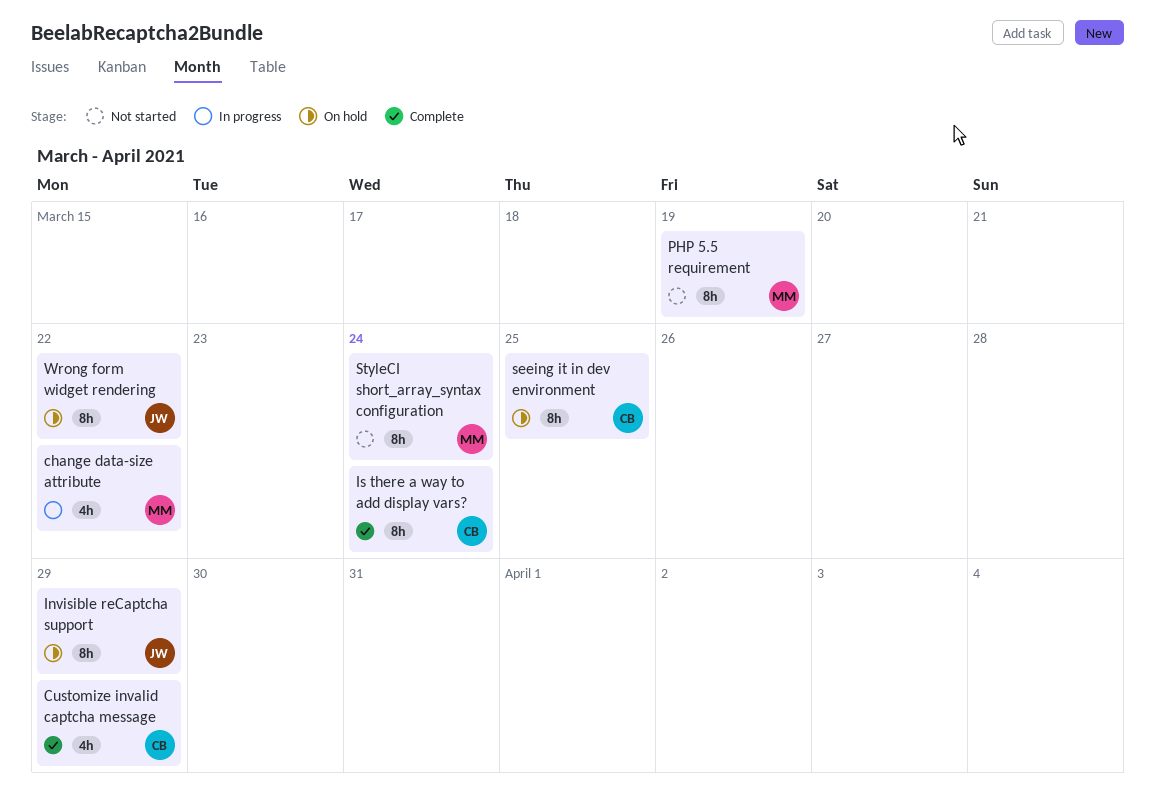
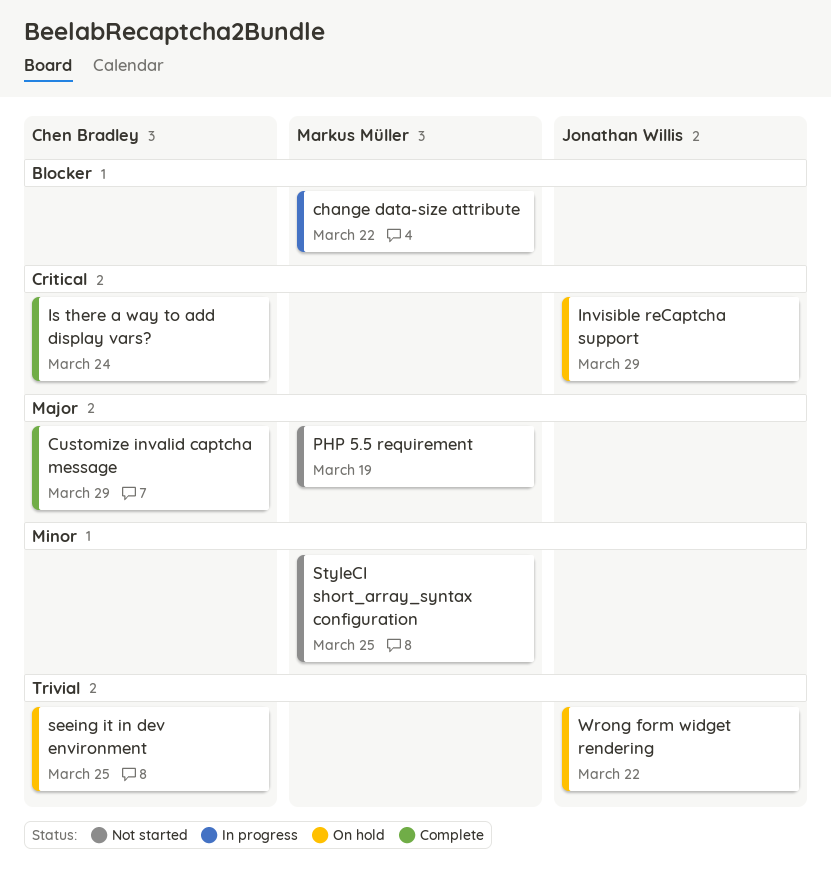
StyleCI short_array_syntax configuration, due: Mar 24 -> Mar 25

